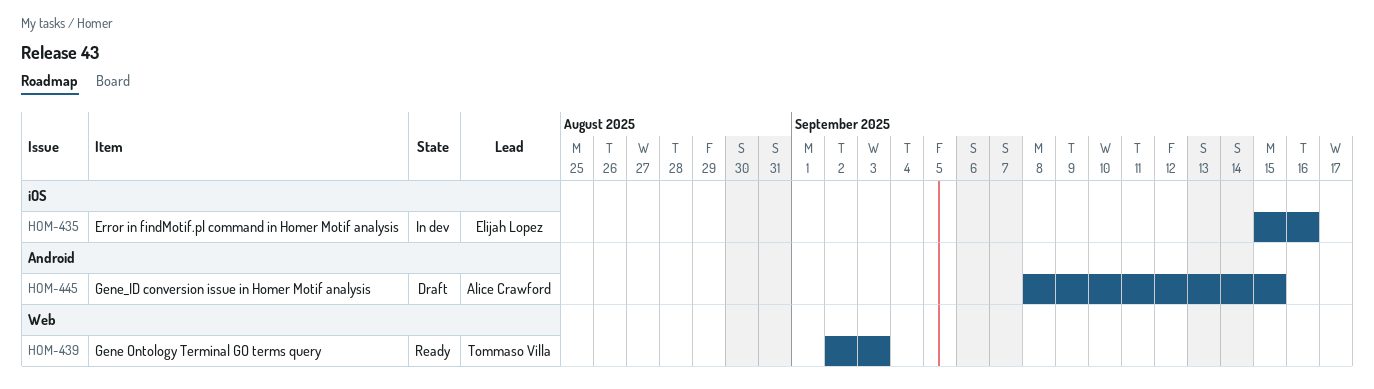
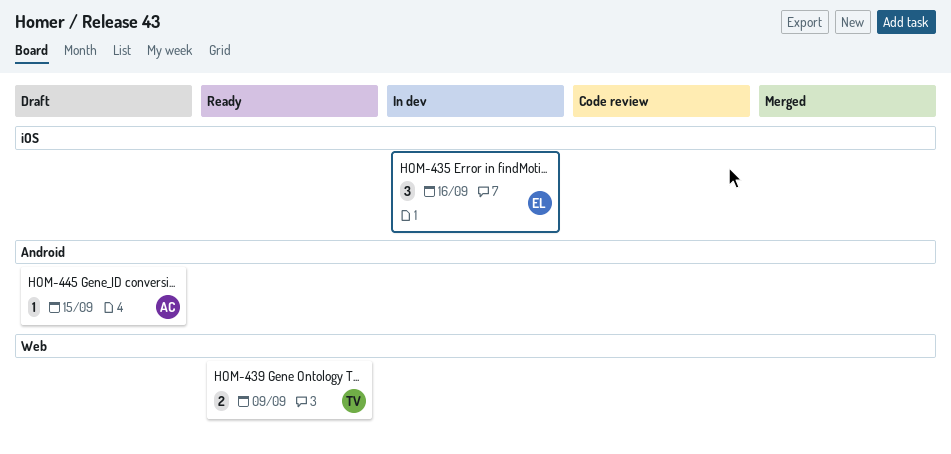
HOM-439, due: Sep 3 -> Sep 9

